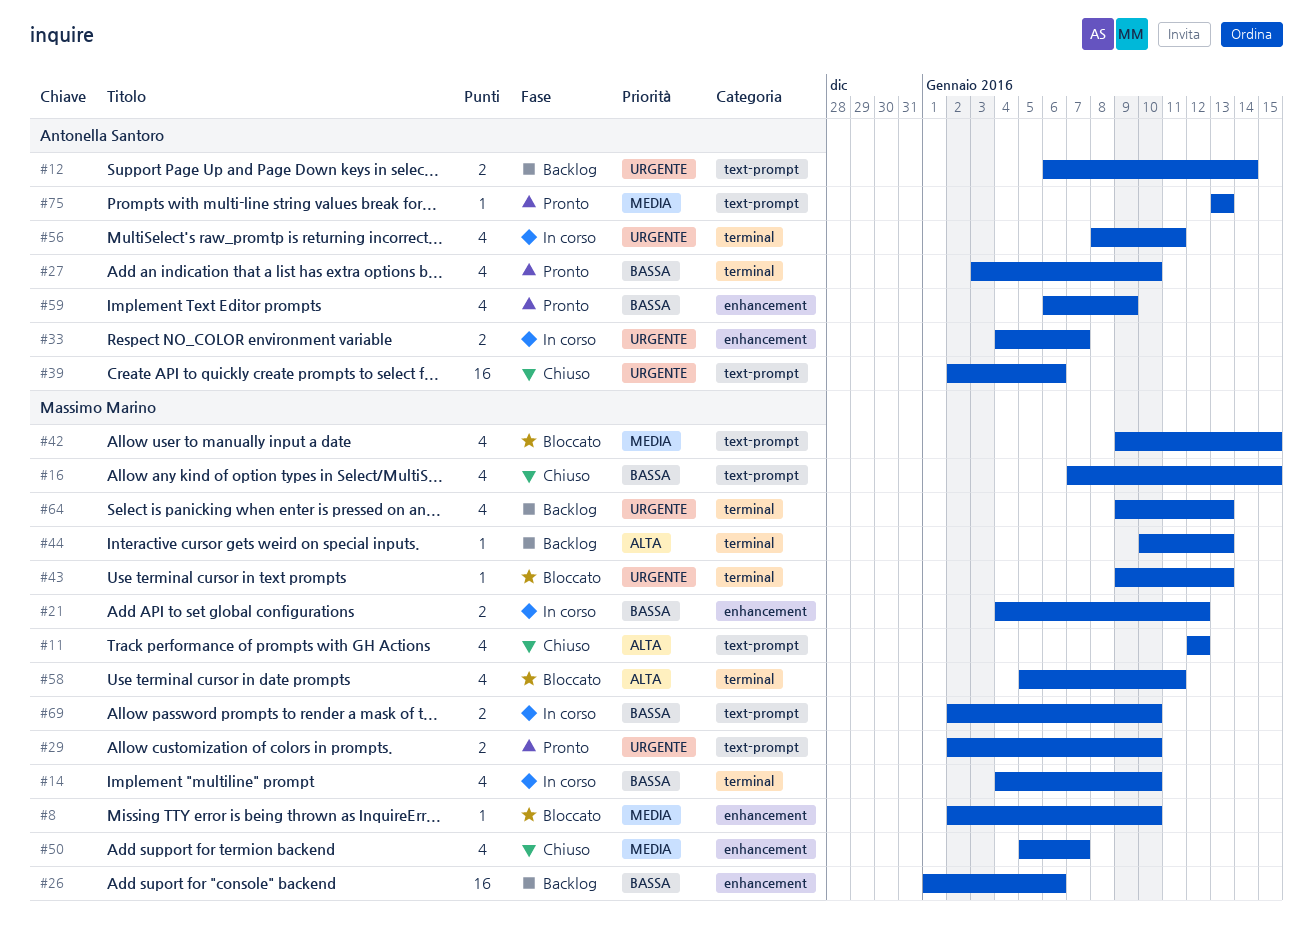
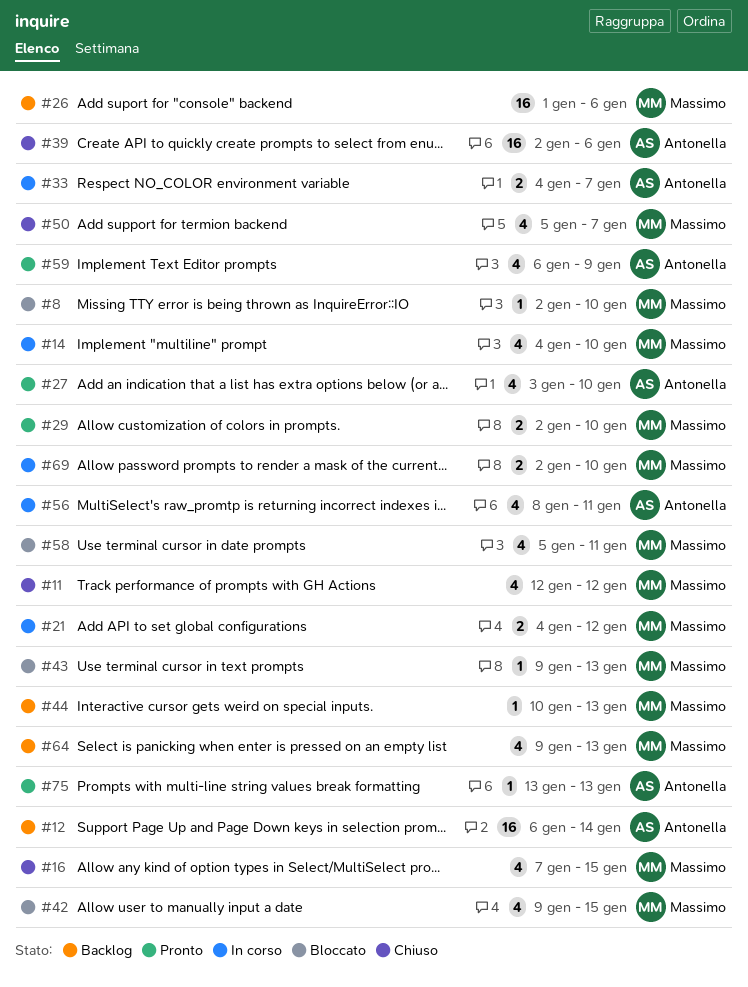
#12, estimate: 2 -> 16

